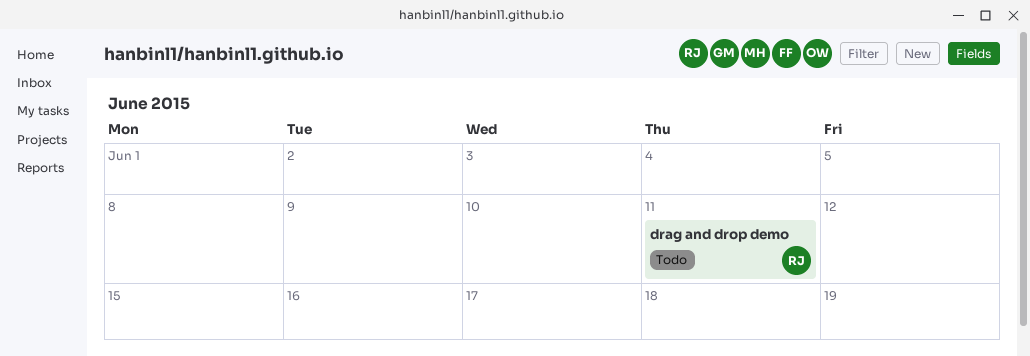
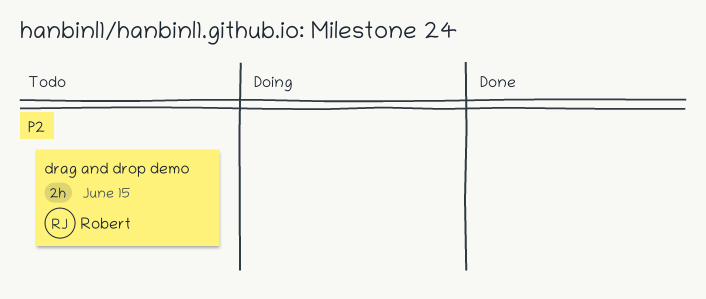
drag and drop demo, due: Jun 11 -> Jun 15

